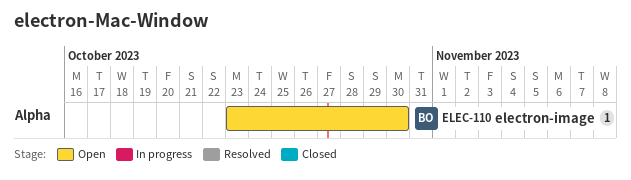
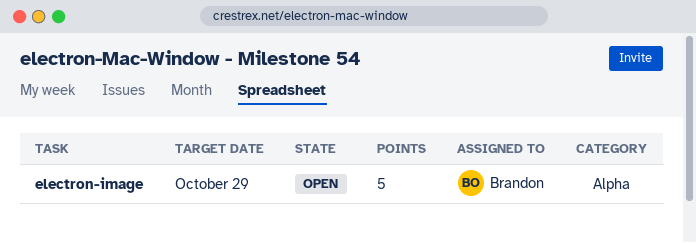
electron-image, estimate: 1 -> 5
electron-image, due: Oct 30 -> Oct 29

